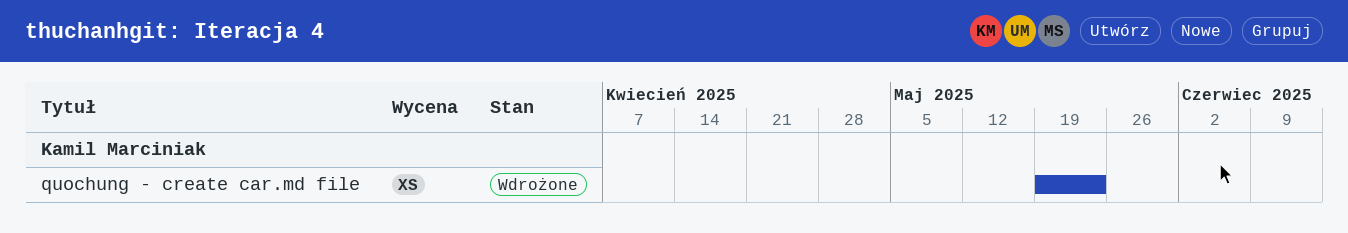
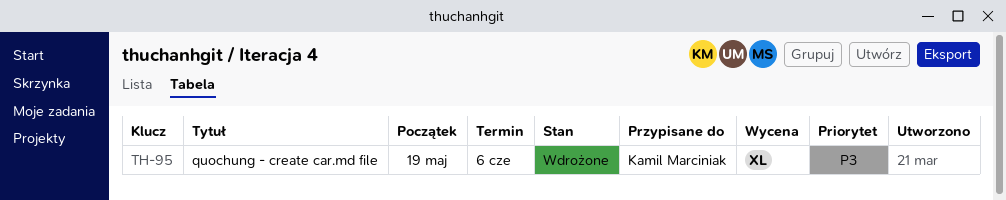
quochung - create car.md file, estimate: XS -> XL
quochung - create car.md file, due: May 23 -> Jun 6

